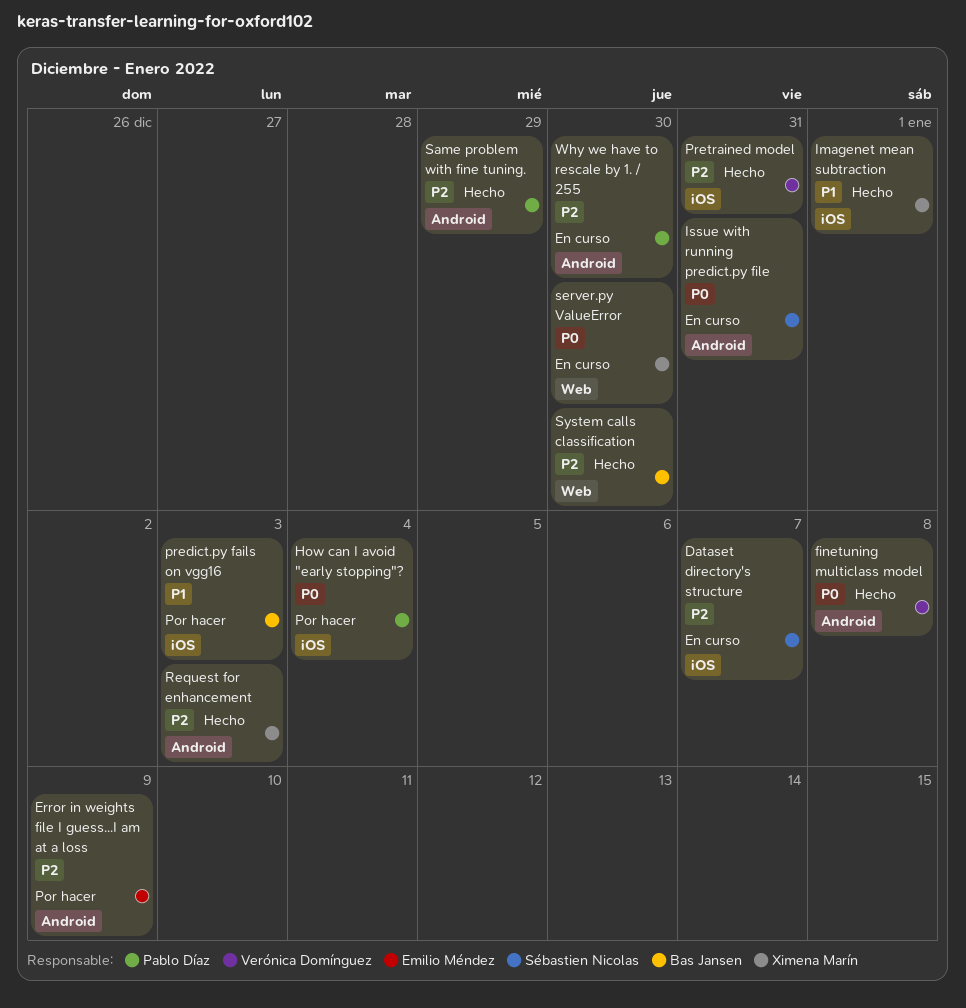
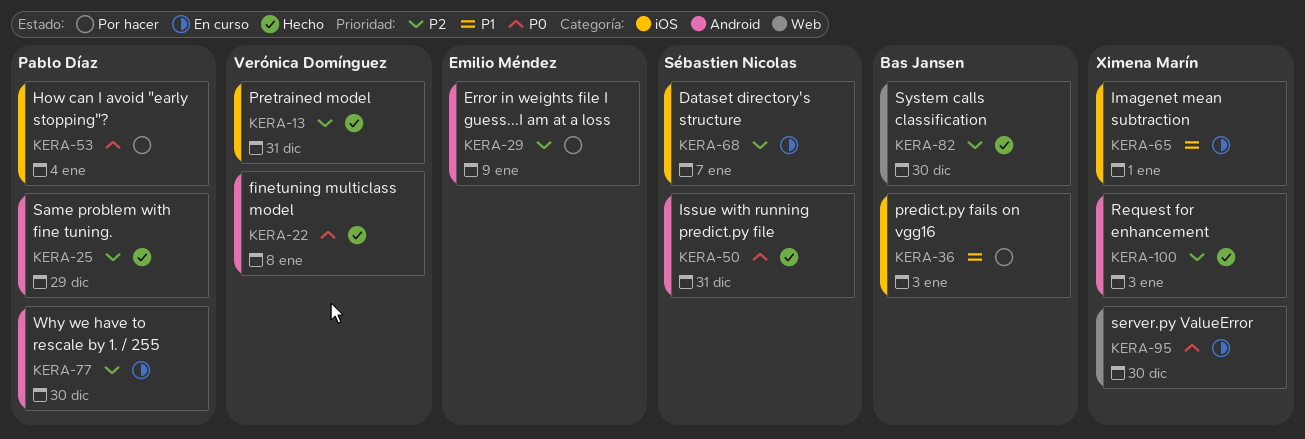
Imagenet mean subtraction, status: Hecho -> En curso
Issue with running predict.py file, status: En curso -> Hecho

